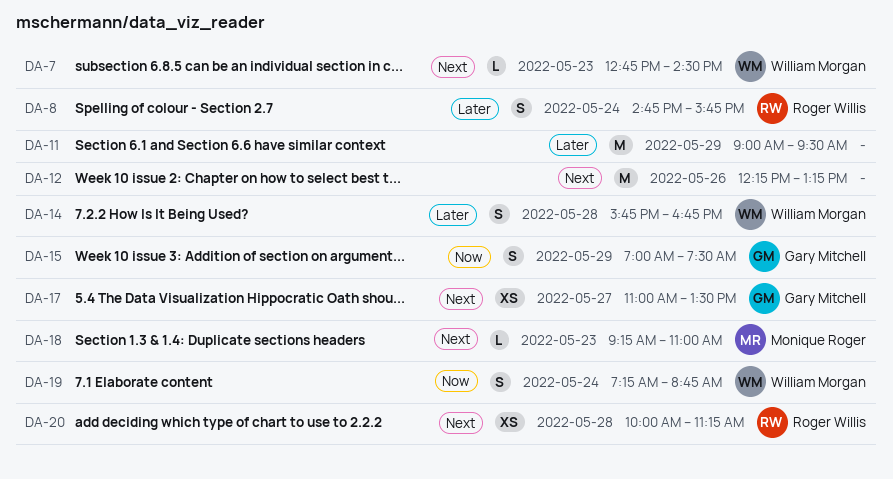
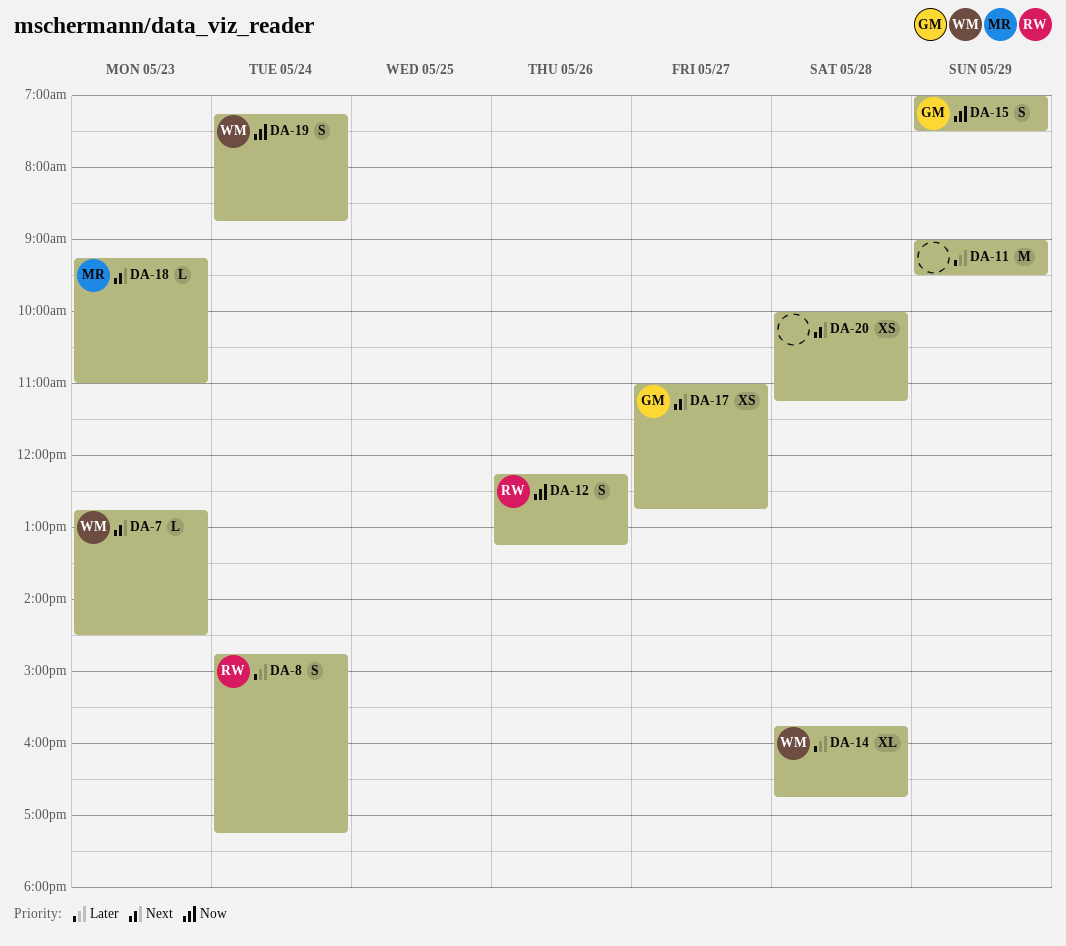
DA-8, ends: 15:45 -> 17:15
DA-12, owner: none -> Roger Willis
DA-12, priority: Next -> Now
DA-12, estimate: M -> S
DA-14, estimate: S -> XL
DA-17, ends: 13:30 -> 12:45
DA-20, owner: Roger Willis -> none

